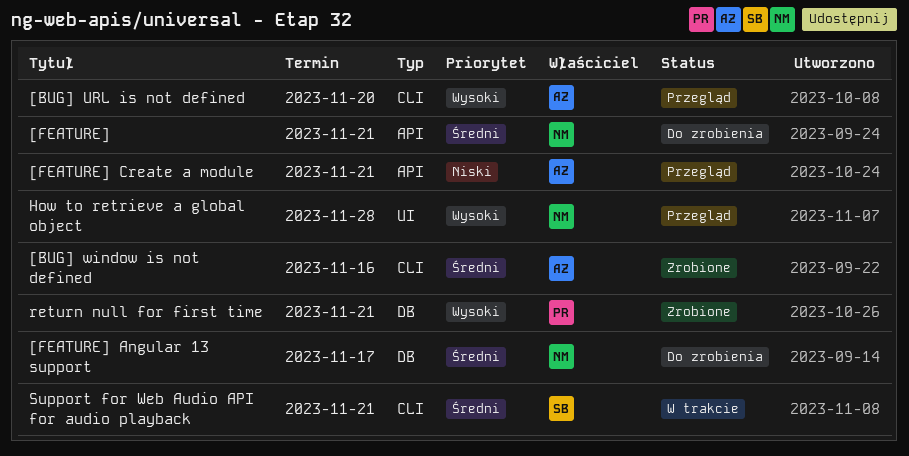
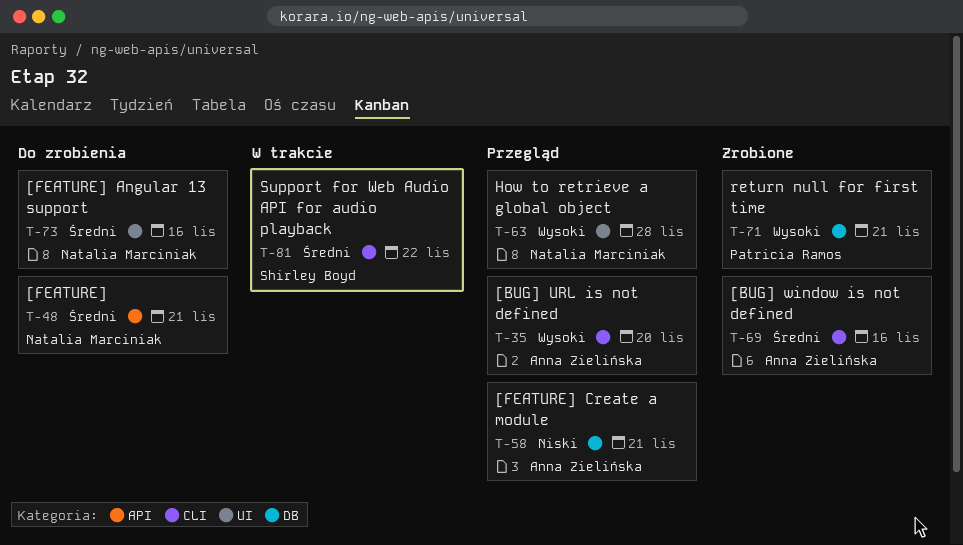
[FEATURE] Angular 13 support, label: DB -> UI
[FEATURE] Angular 13 support, due: Nov 17 -> Nov 16
[FEATURE] Create a module, label: API -> DB
Support for Web Audio API for audio playback, due: Nov 21 -> Nov 22

